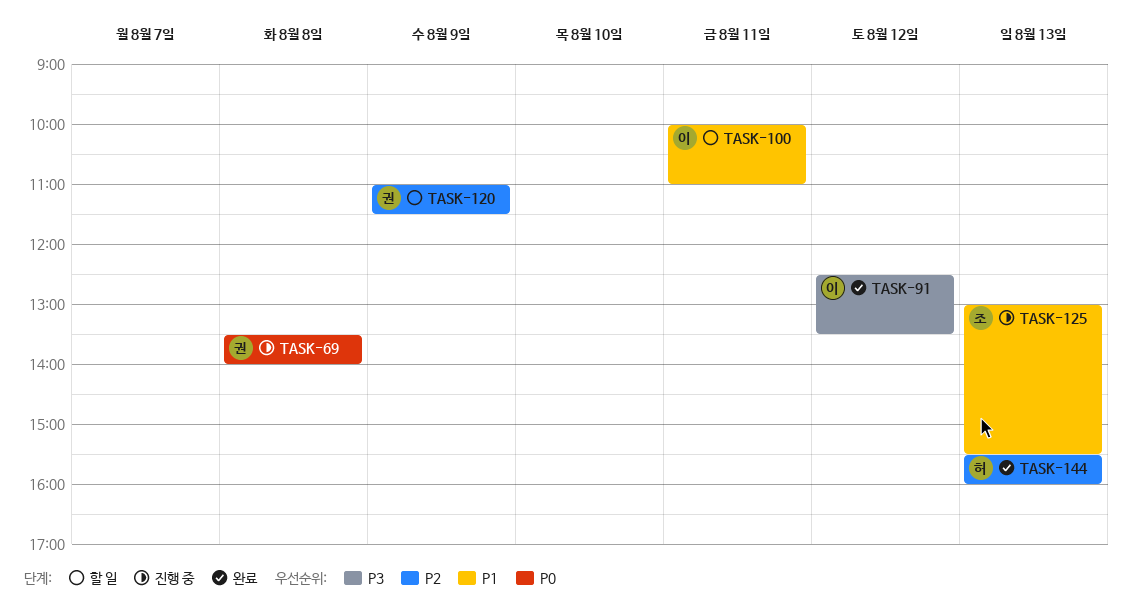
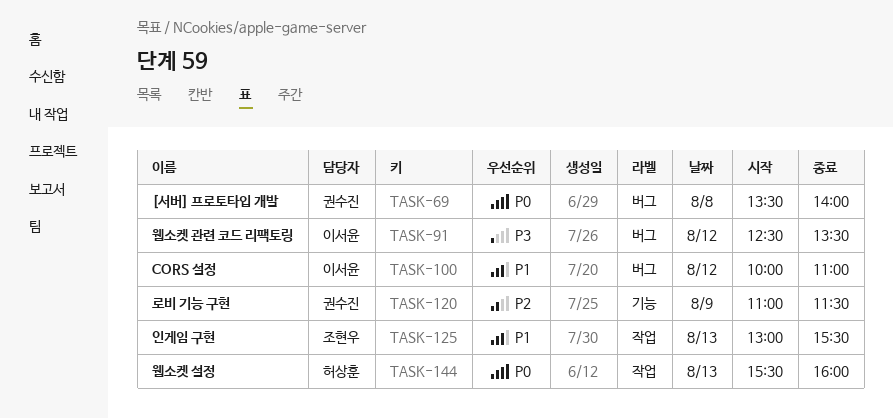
TASK-100, day: Aug 11 -> Aug 12
TASK-144, priority: P2 -> P0

